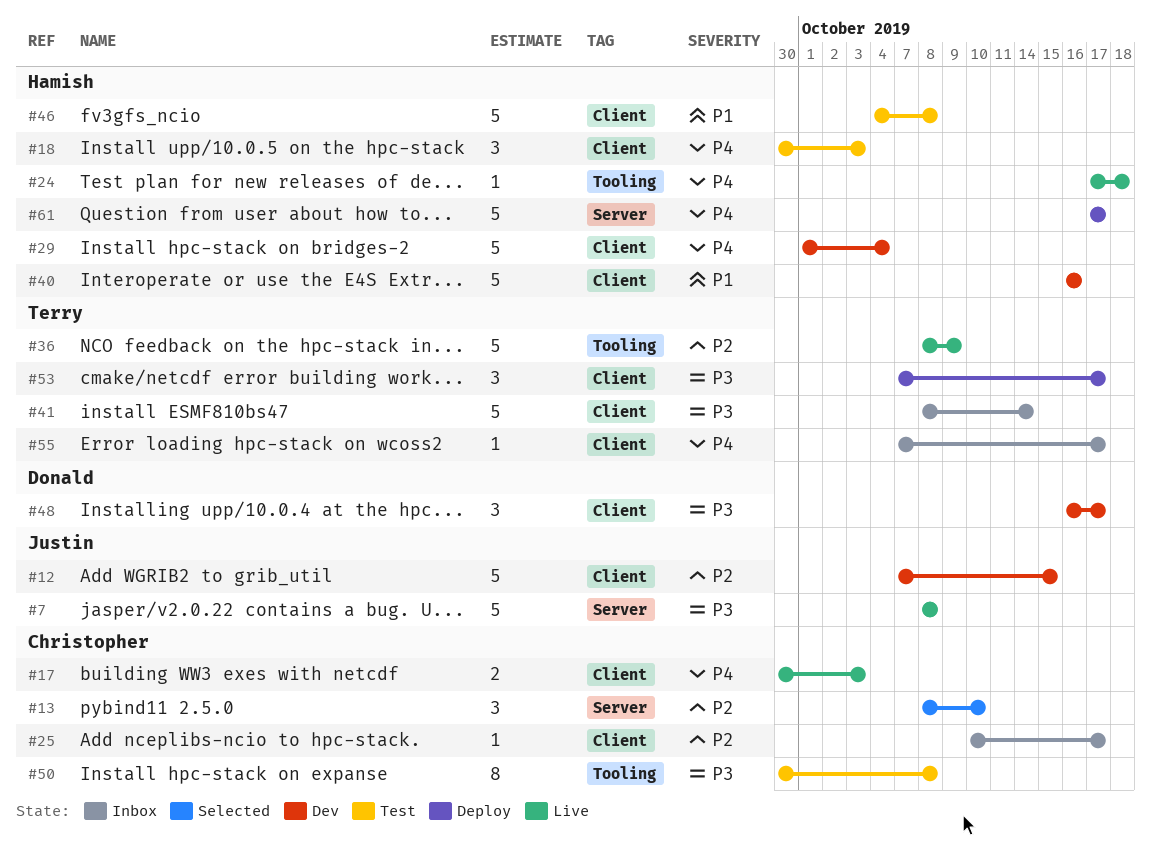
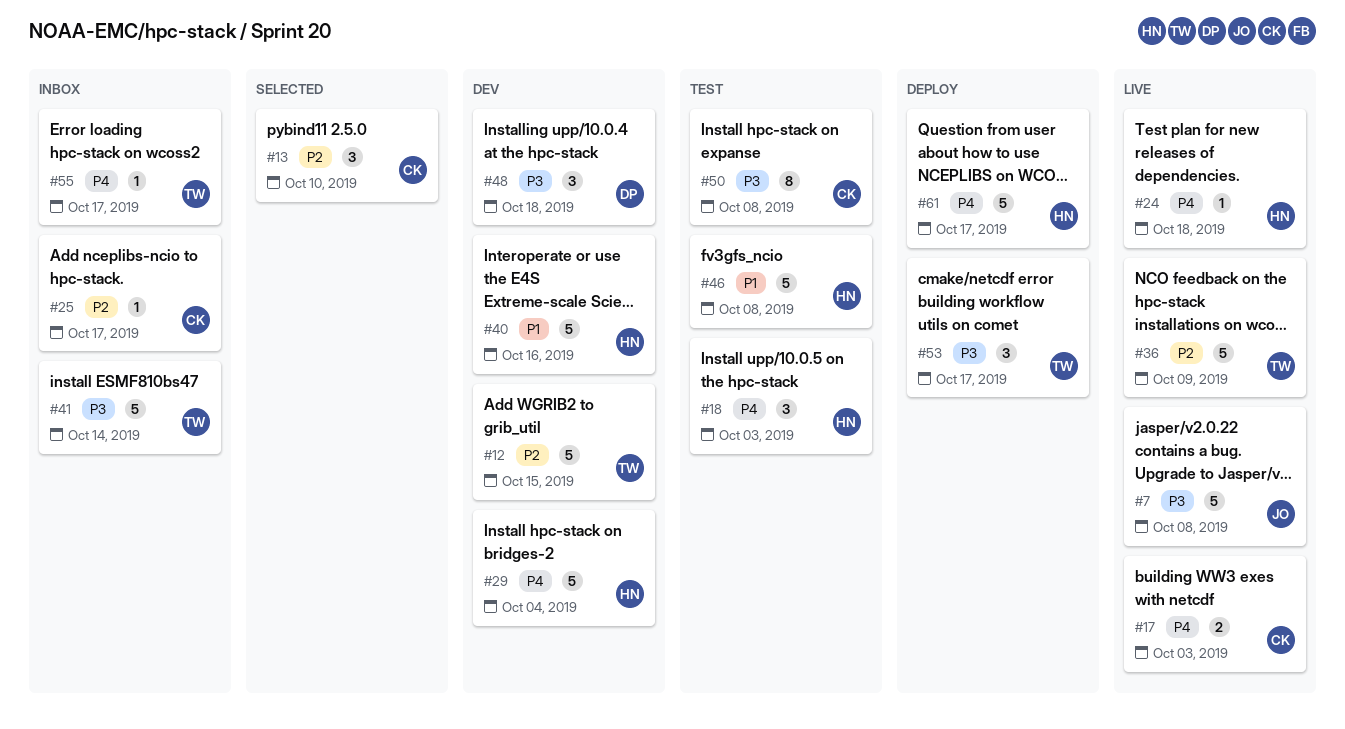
#12, owner: Justin -> Terry
#48, due: Oct 17 -> Oct 18

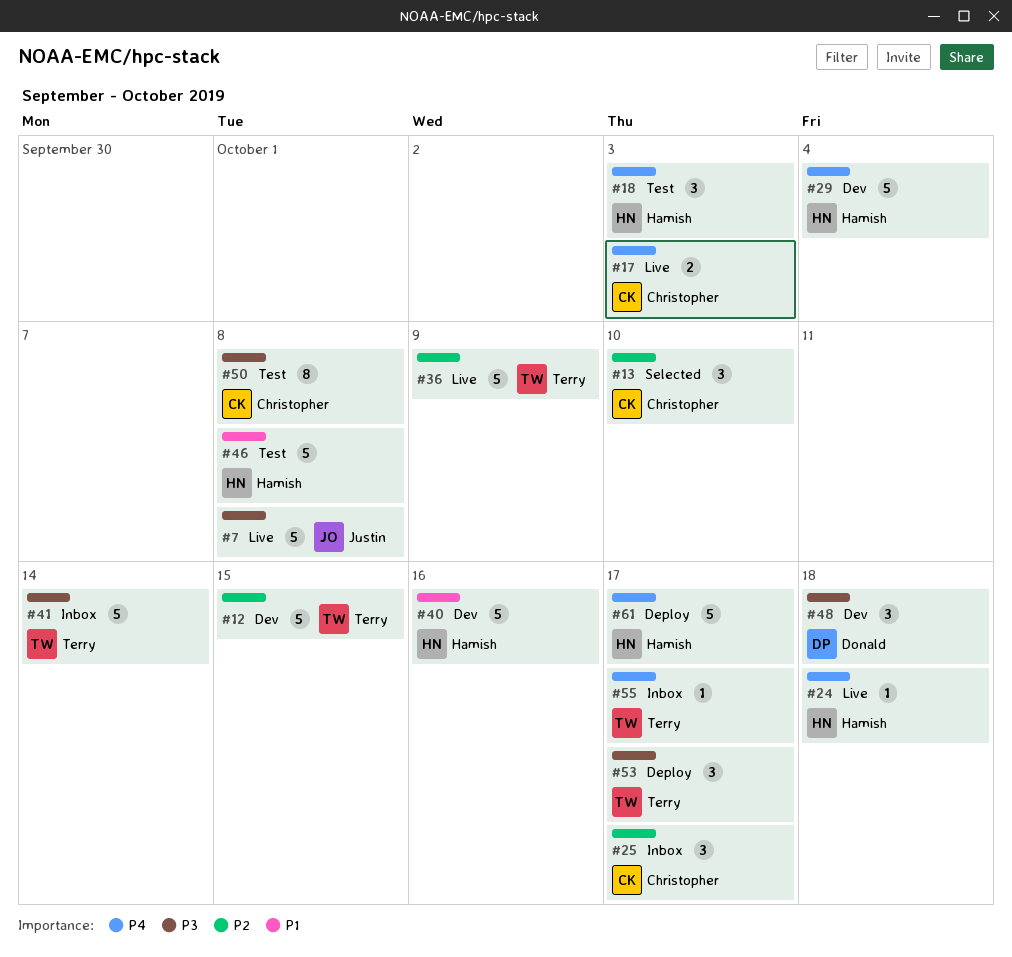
#25, estimate: 1 -> 3

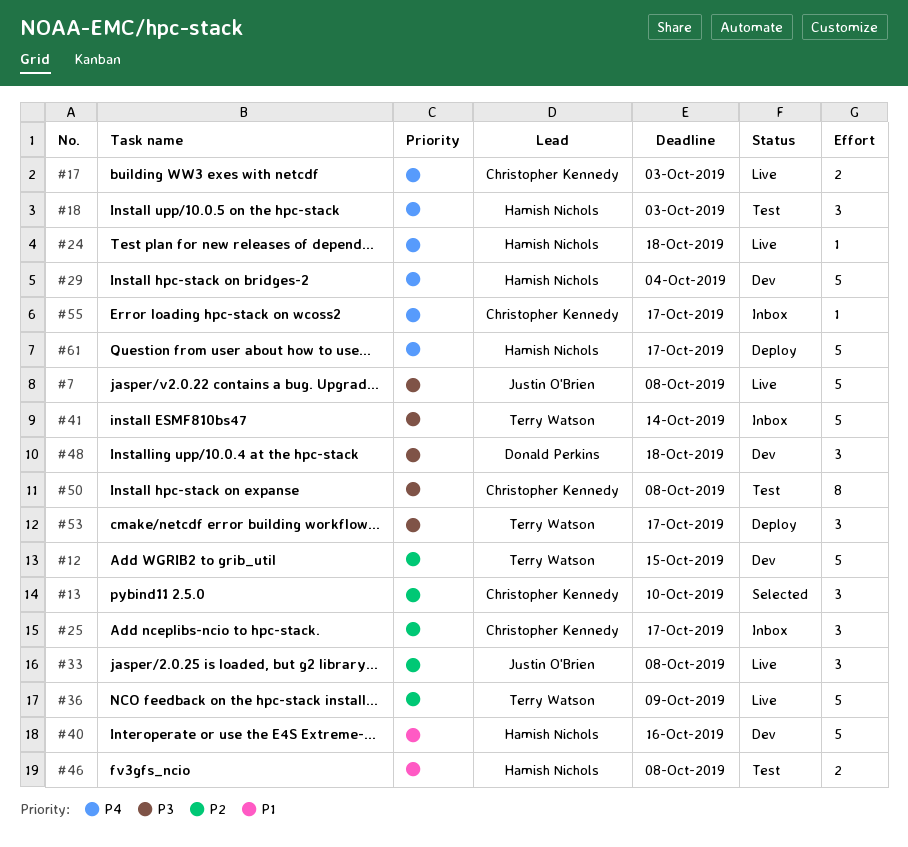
#33: none -> present
#46, estimate: 5 -> 2
#55, owner: Terry Watson -> Christopher Kennedy

